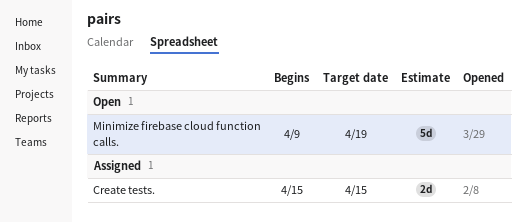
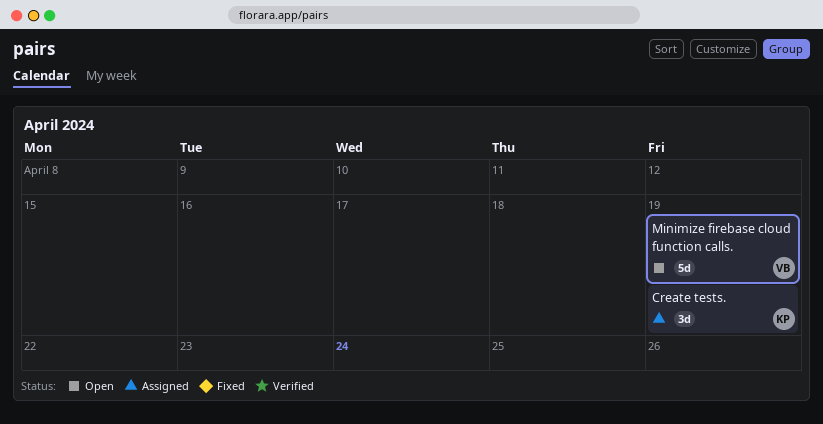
Create tests., estimate: 2d -> 3d
Create tests., due: Apr 15 -> Apr 19

